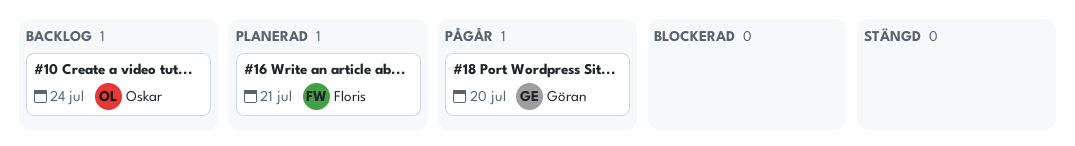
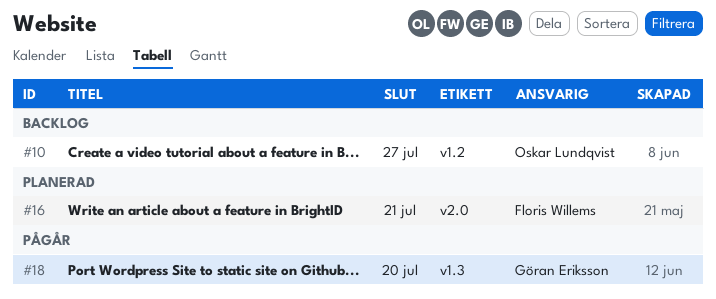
#10, due: Jul 24 -> Jul 27

